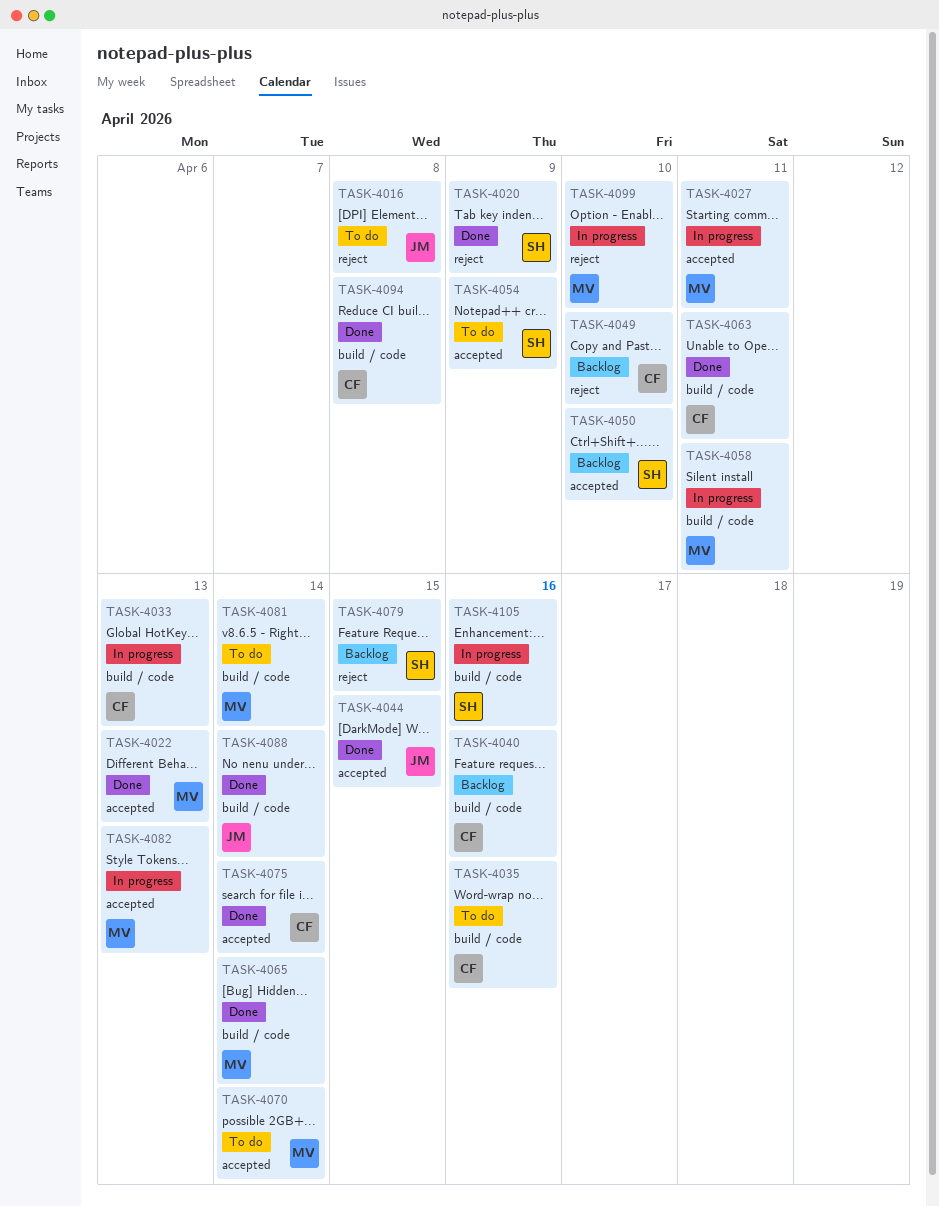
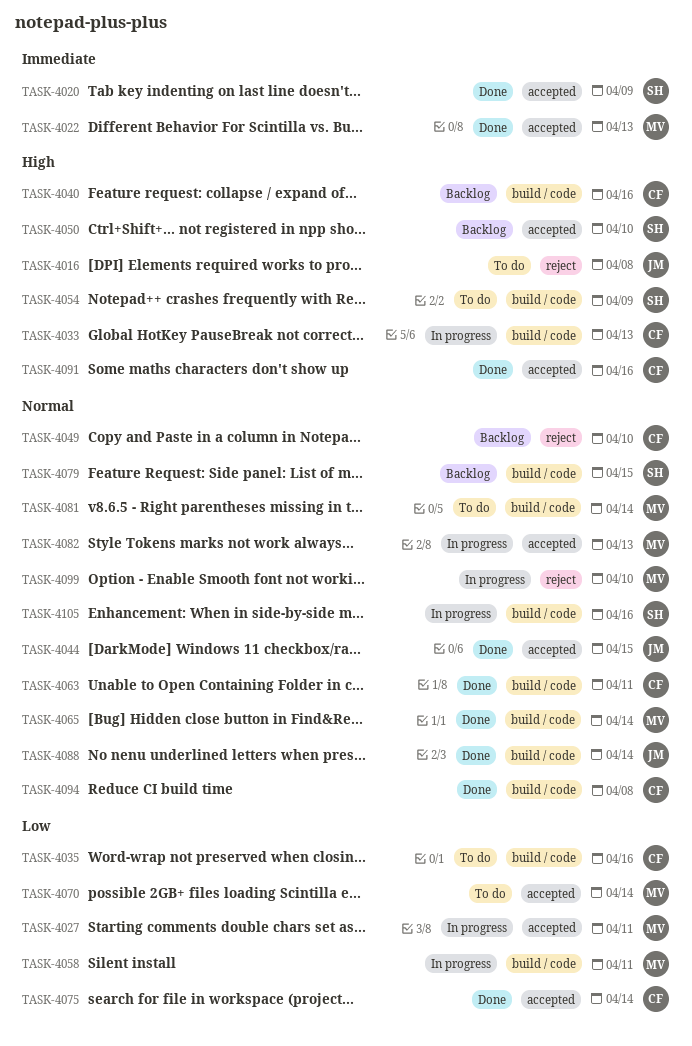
TASK-4020, label: reject -> accepted
TASK-4054, label: accepted -> build / code
TASK-4079, label: reject -> build / code
TASK-4091: none -> present

